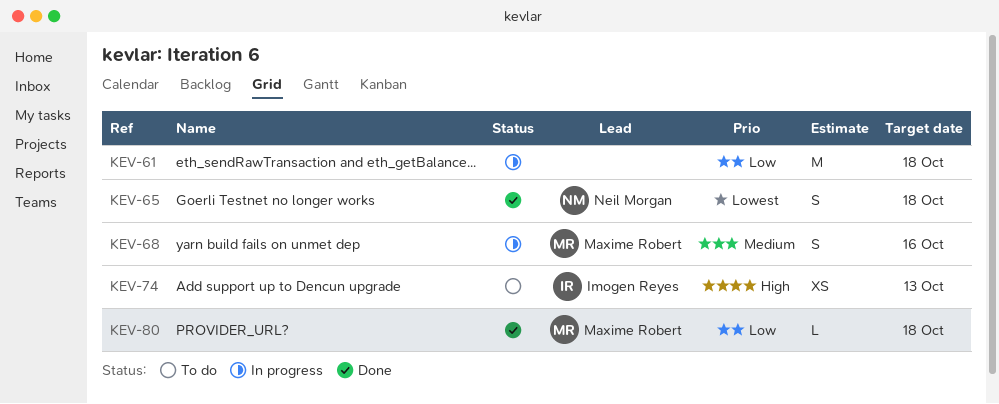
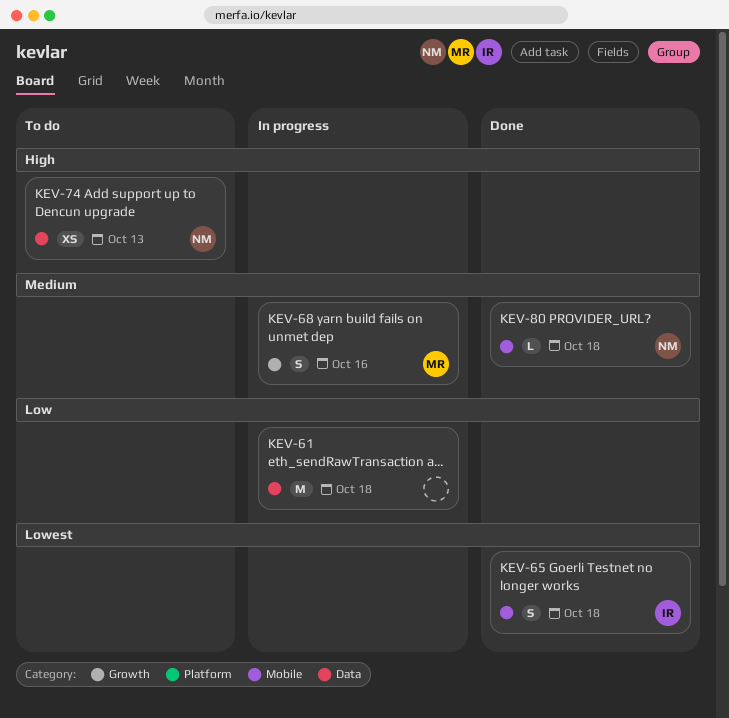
KEV-65, owner: Neil Morgan -> Imogen Reyes
KEV-74, owner: Imogen Reyes -> Neil Morgan
KEV-80, owner: Maxime Robert -> Neil Morgan
KEV-80, priority: Low -> Medium

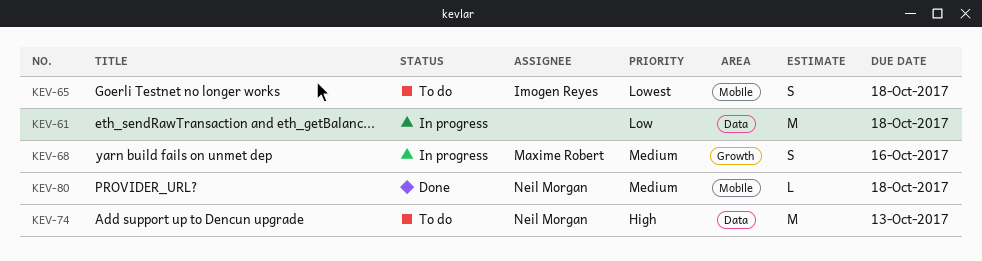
KEV-65, status: Done -> To do
KEV-74, estimate: XS -> M

